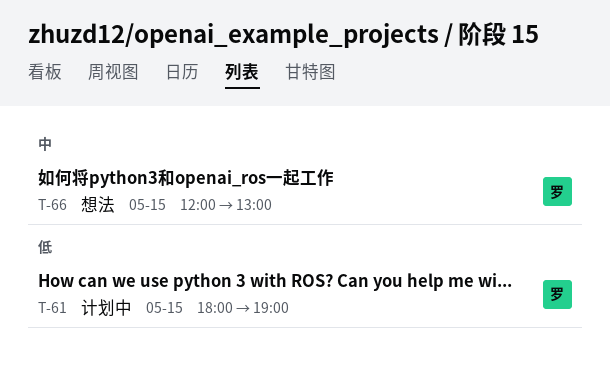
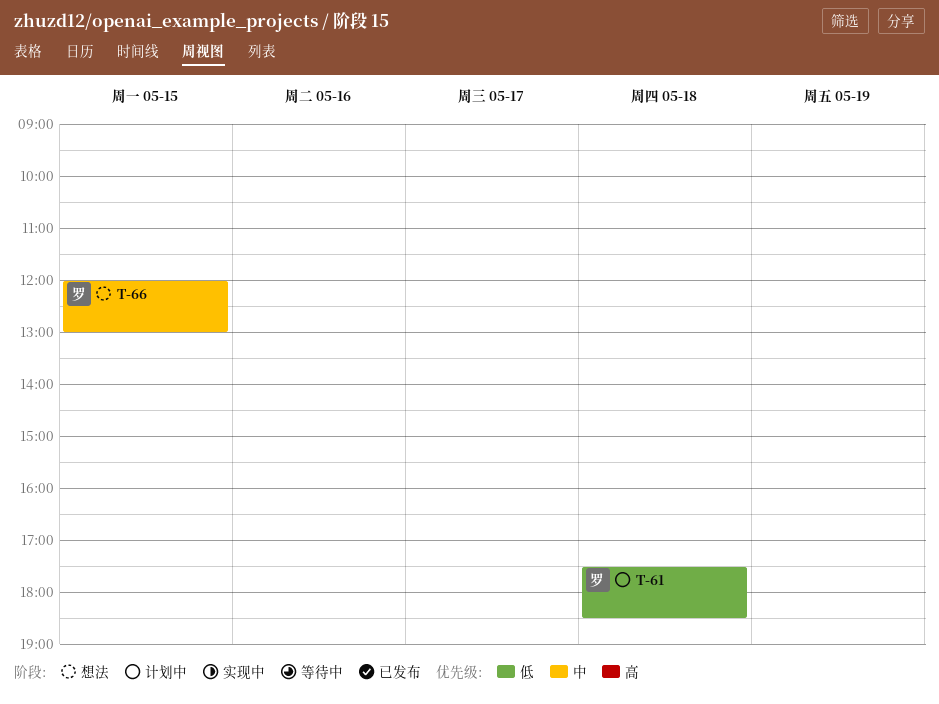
T-61, day: May 15 -> May 18
T-61, begins: 18:00 -> 17:30
T-61, ends: 19:00 -> 18:30

